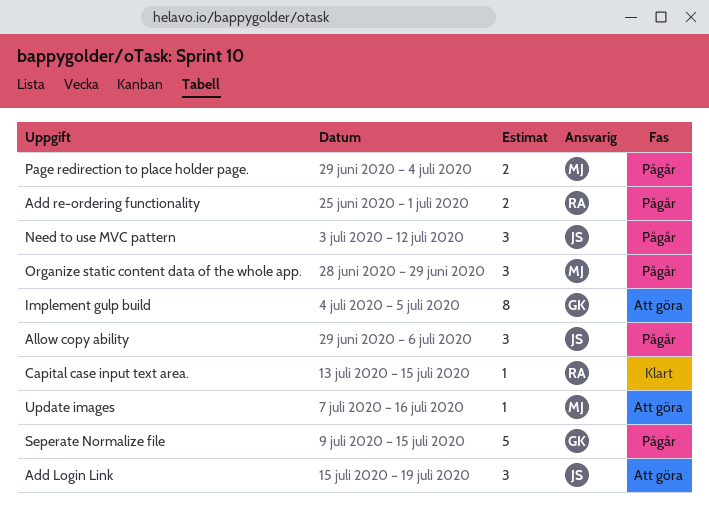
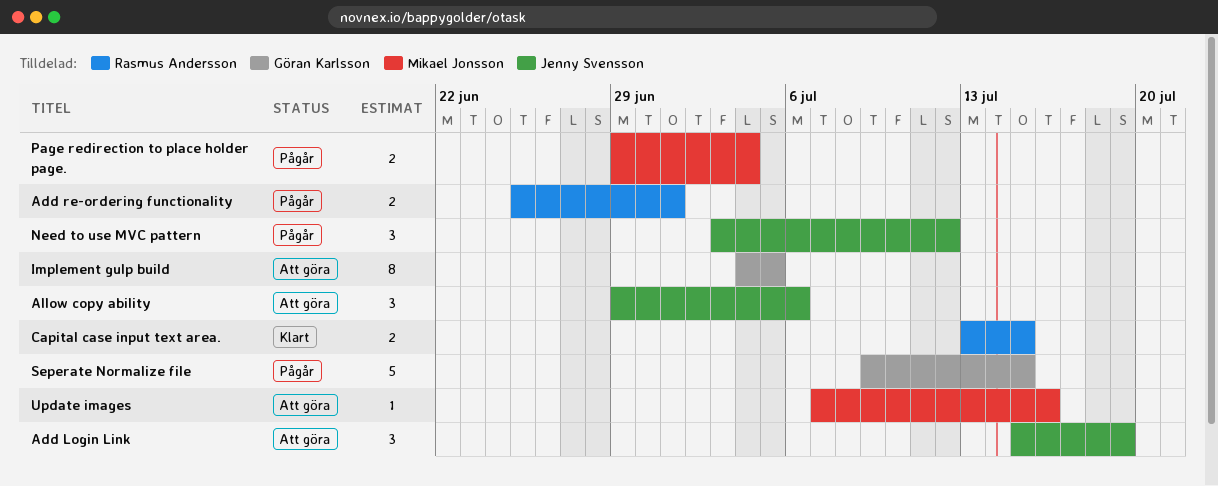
Allow copy ability, status: Pågår -> Att göra
Capital case input text area., estimate: 1 -> 2
Organize static content data of the whole app.: present -> none

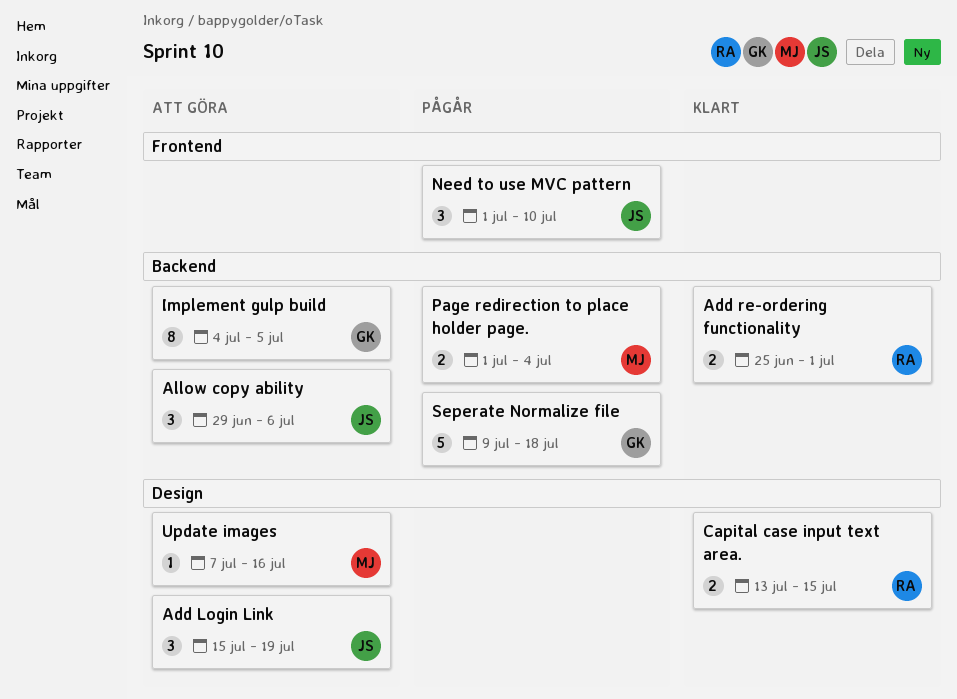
Add re-ordering functionality, status: Pågår -> Klart
Need to use MVC pattern, start: Jul 3 -> Jul 1
Need to use MVC pattern, due: Jul 12 -> Jul 10
Page redirection to place holder page., start: Jun 29 -> Jul 1
Seperate Normalize file, due: Jul 15 -> Jul 18

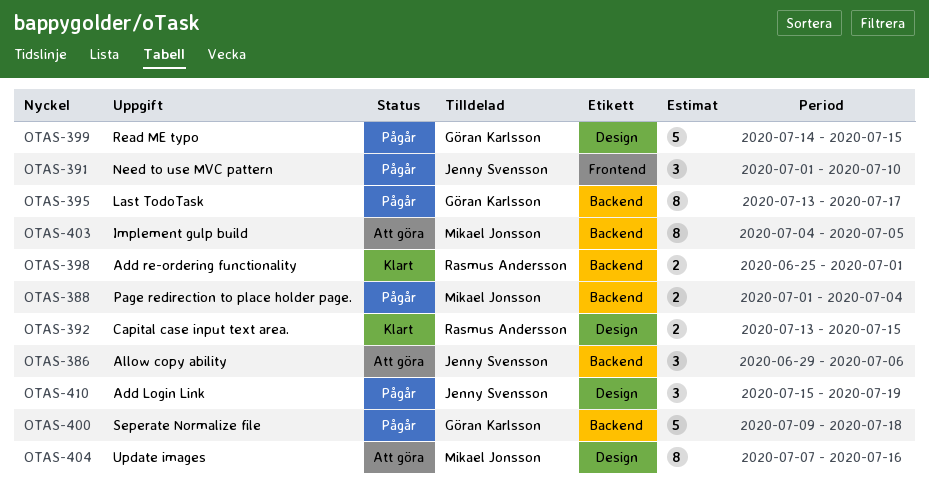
Add Login Link, status: Att göra -> Pågår
Implement gulp build, owner: Göran Karlsson -> Mikael Jonsson
Last TodoTask: none -> present
Read ME typo: none -> present
Update images, estimate: 1 -> 8

